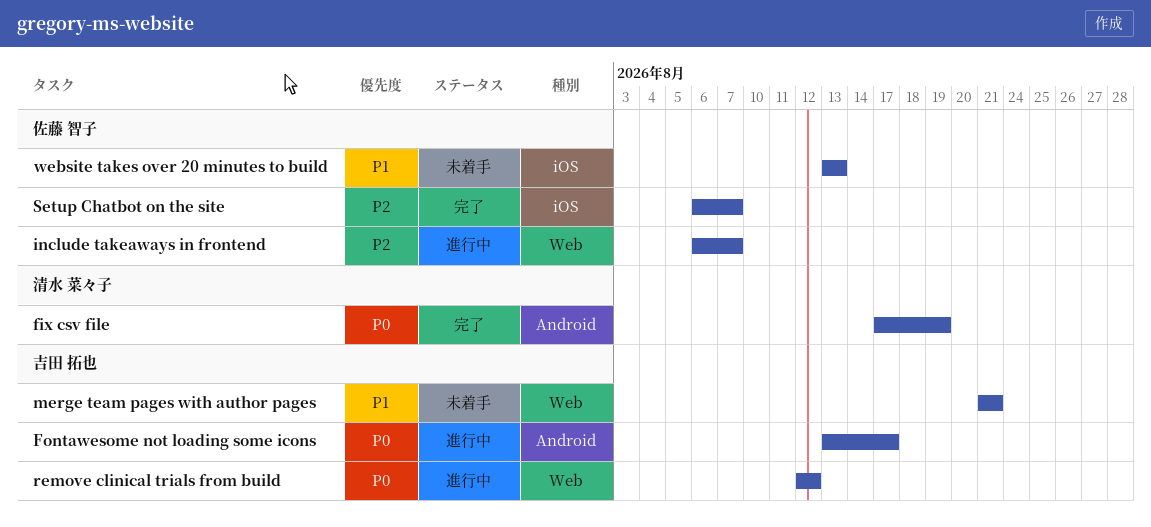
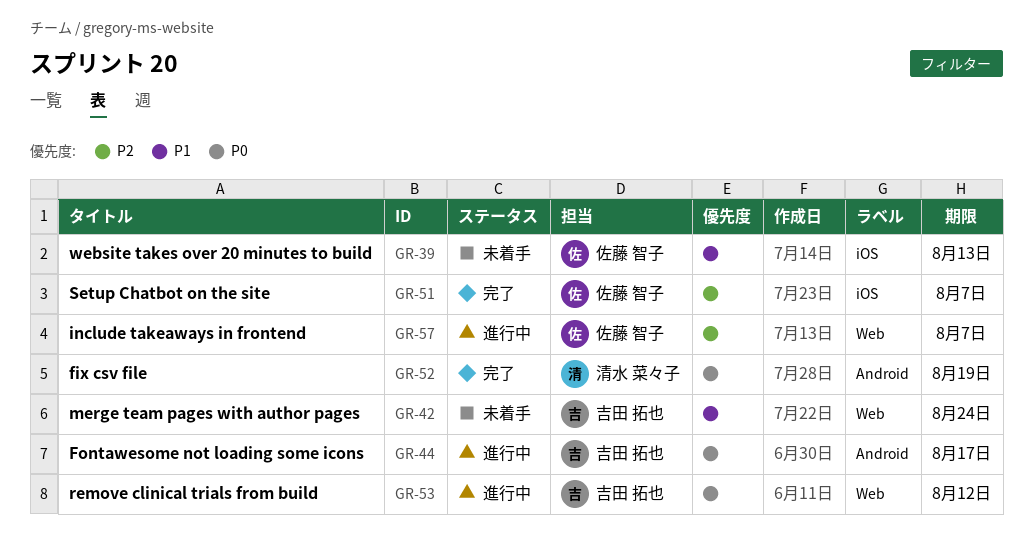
merge team pages with author pages, due: Aug 21 -> Aug 24

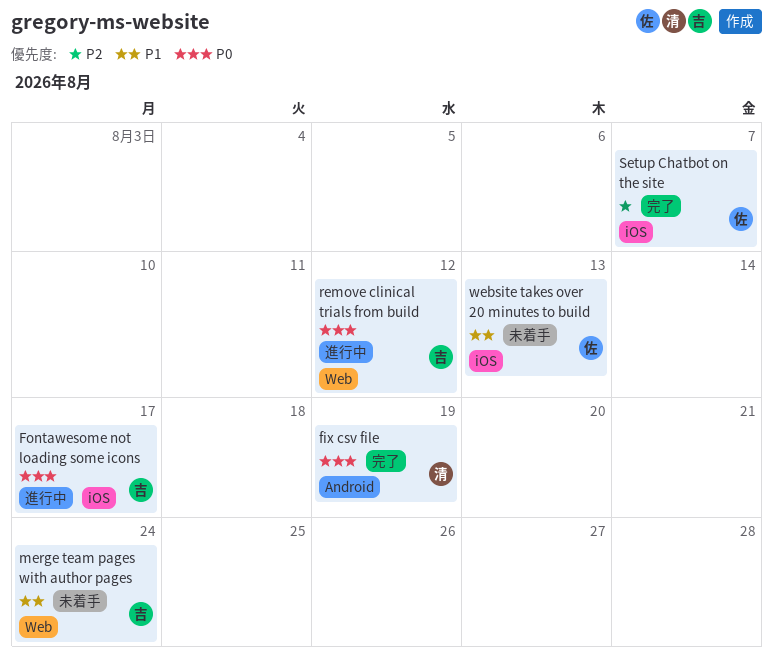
Fontawesome not loading some icons, label: Android -> iOS
include takeaways in frontend: present -> none

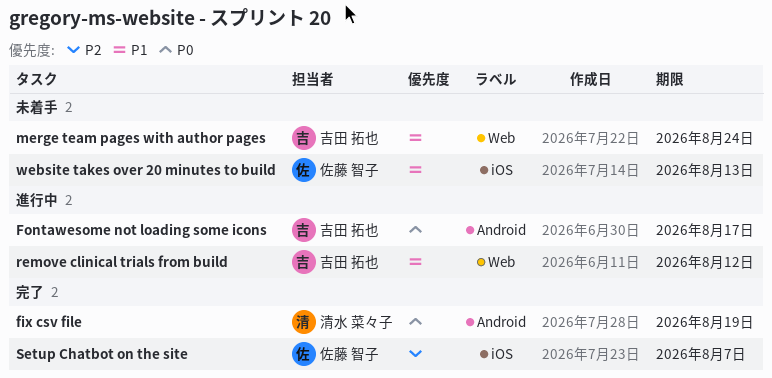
Fontawesome not loading some icons, label: iOS -> Android
remove clinical trials from build, priority: P0 -> P1

